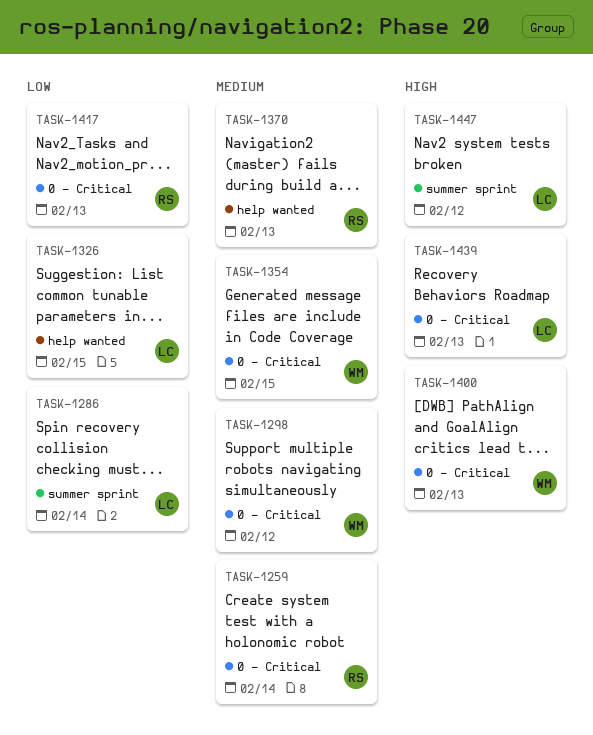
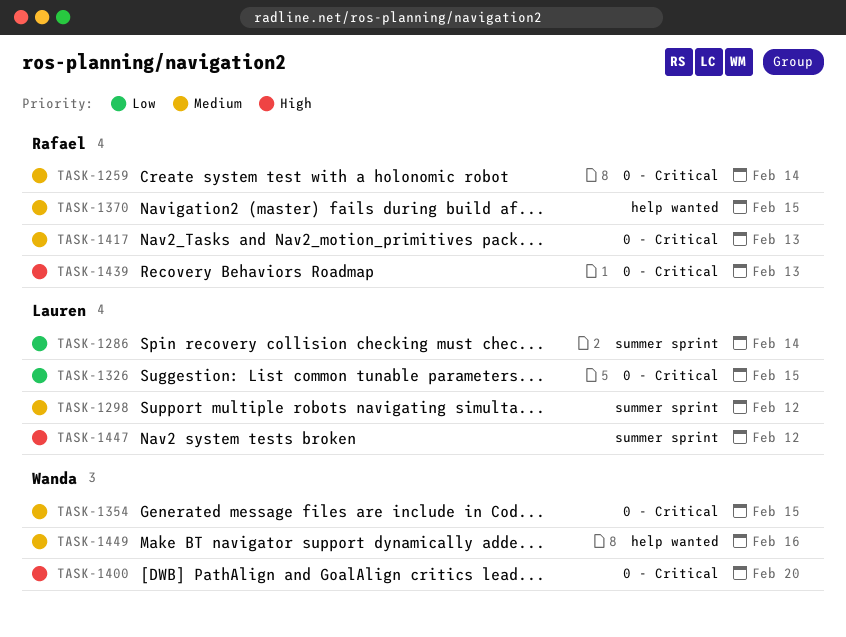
TASK-1298, owner: Wanda -> Lauren
TASK-1298, label: 0 - Critical -> summer sprint
TASK-1326, label: help wanted -> 0 - Critical
TASK-1370, due: Feb 13 -> Feb 15
TASK-1400, due: Feb 13 -> Feb 20
TASK-1417, priority: Low -> Medium
TASK-1439, owner: Lauren -> Rafael
TASK-1449: none -> present

